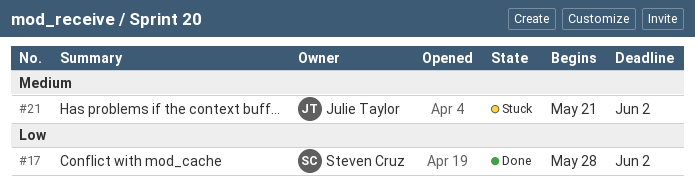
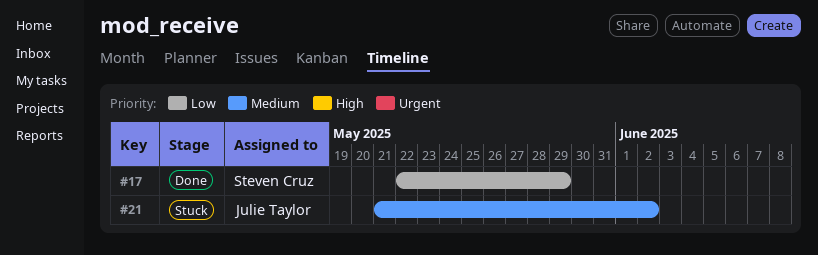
#17, start: May 28 -> May 22
#17, due: Jun 2 -> May 29

